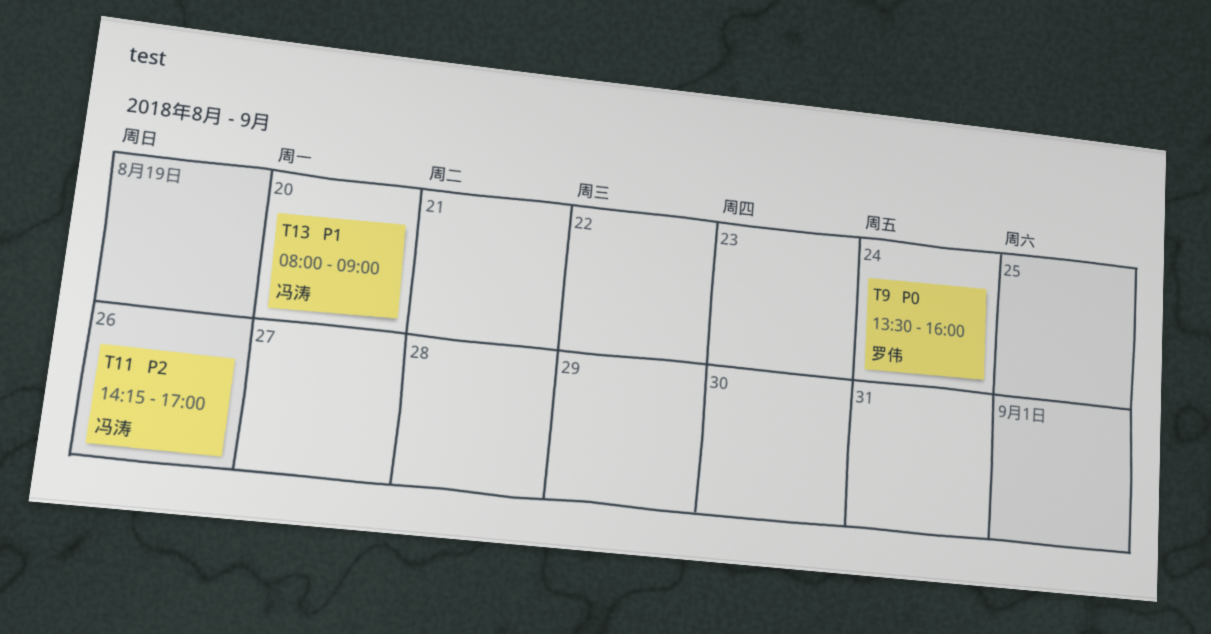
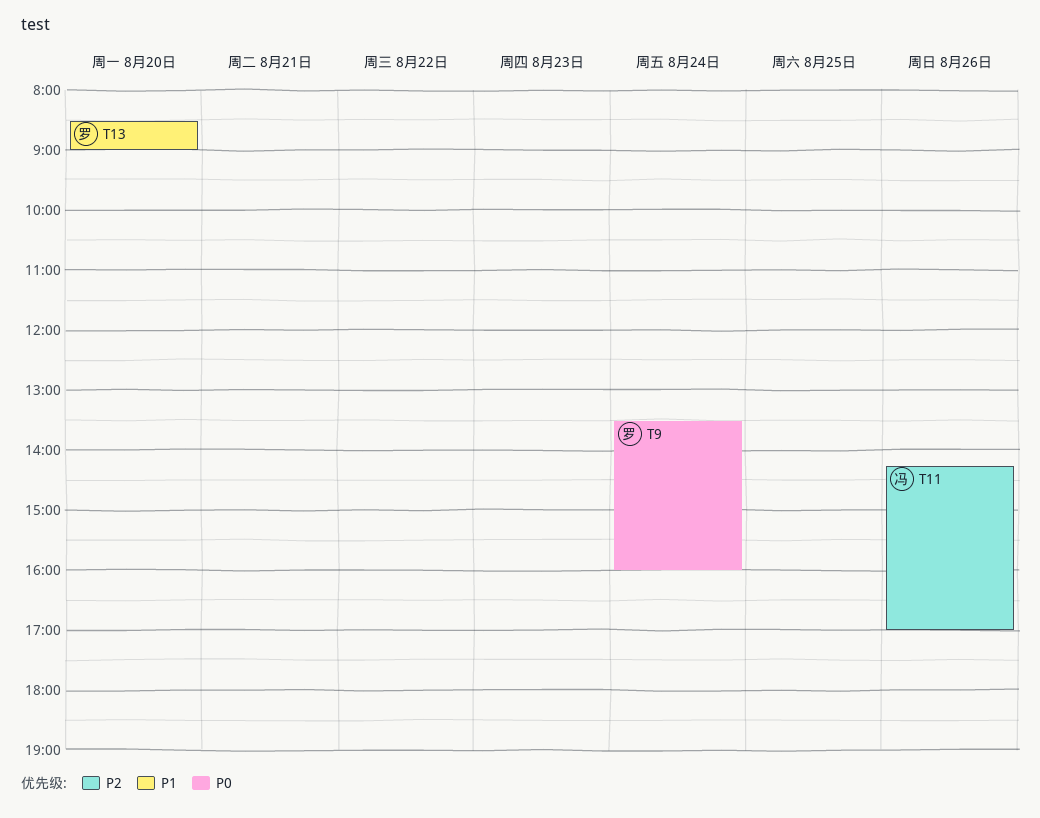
T13, owner: 冯涛 -> 罗伟
T13, begins: 08:00 -> 08:30

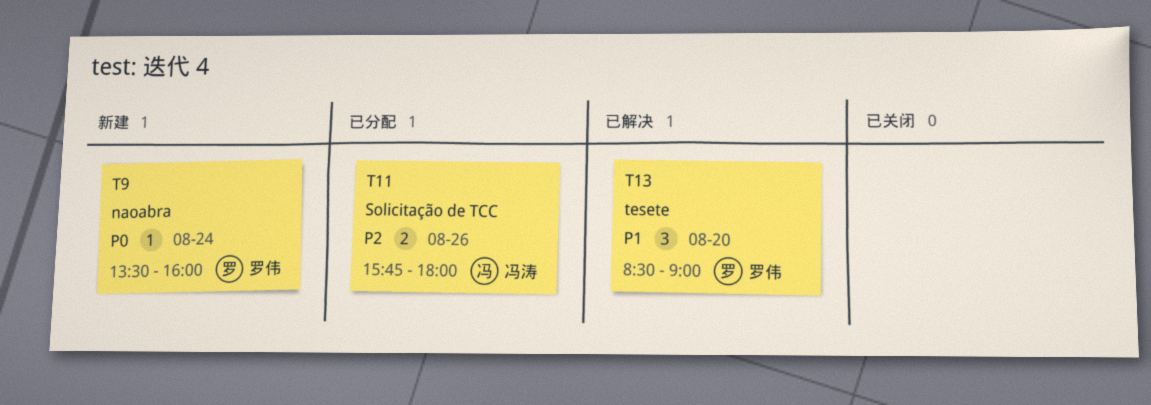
T11, begins: 14:15 -> 15:45
T11, ends: 17:00 -> 18:00

